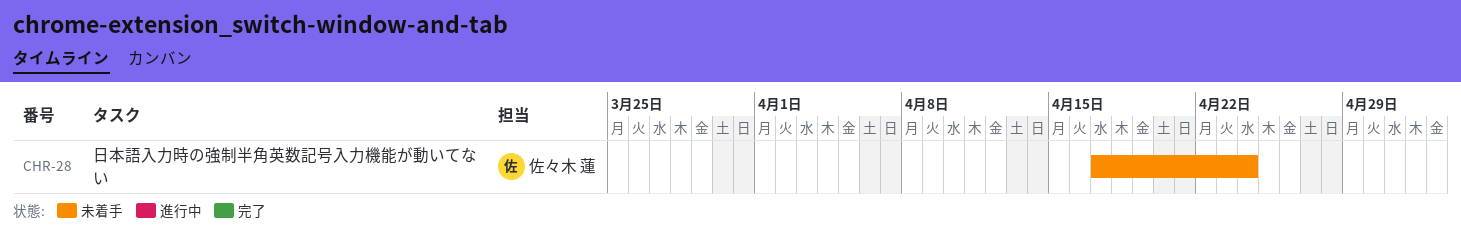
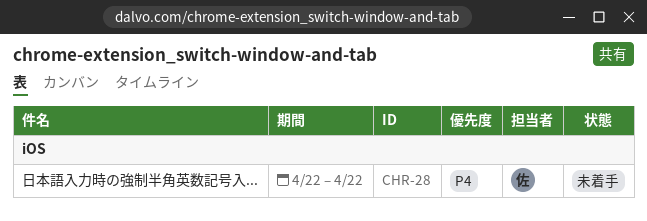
CHR-28, start: Apr 17 -> Apr 22
CHR-28, due: Apr 24 -> Apr 22

